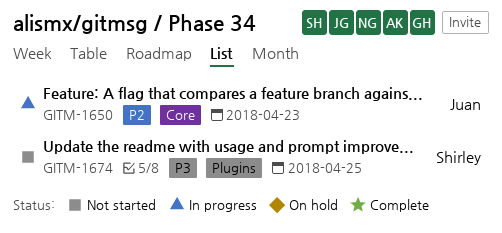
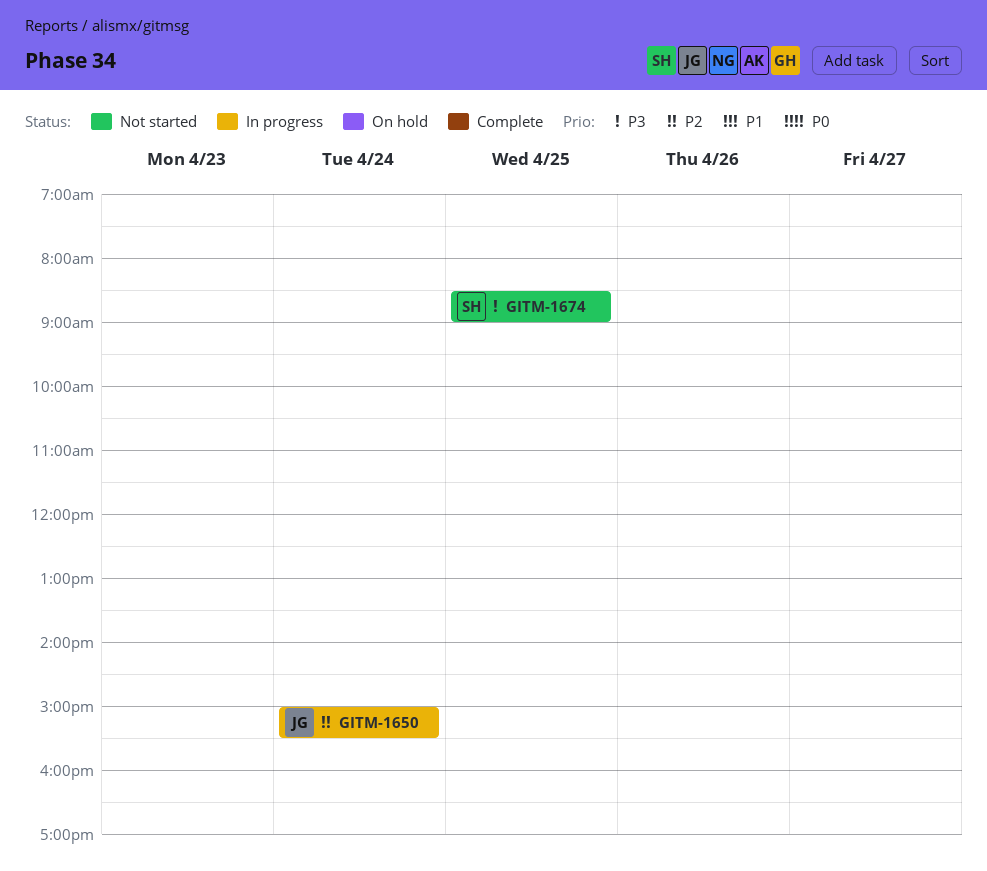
GITM-1650, day: Apr 23 -> Apr 24

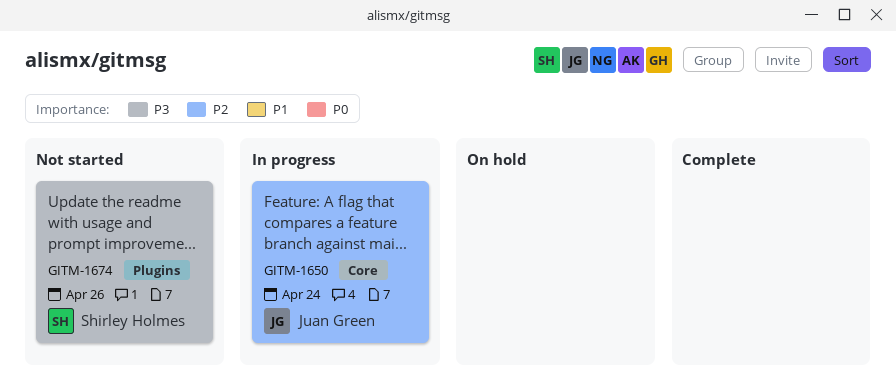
GITM-1674, day: Apr 25 -> Apr 26

